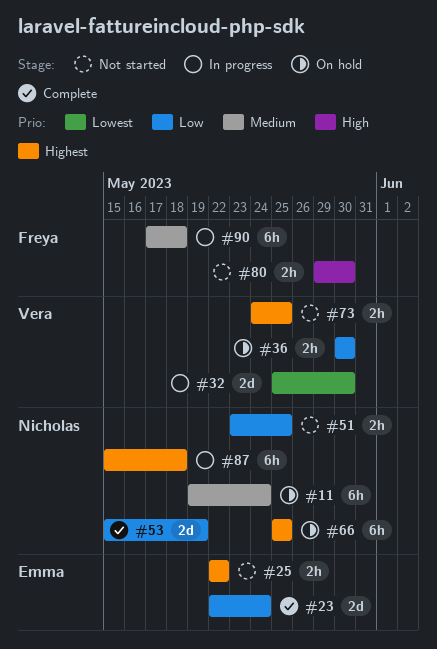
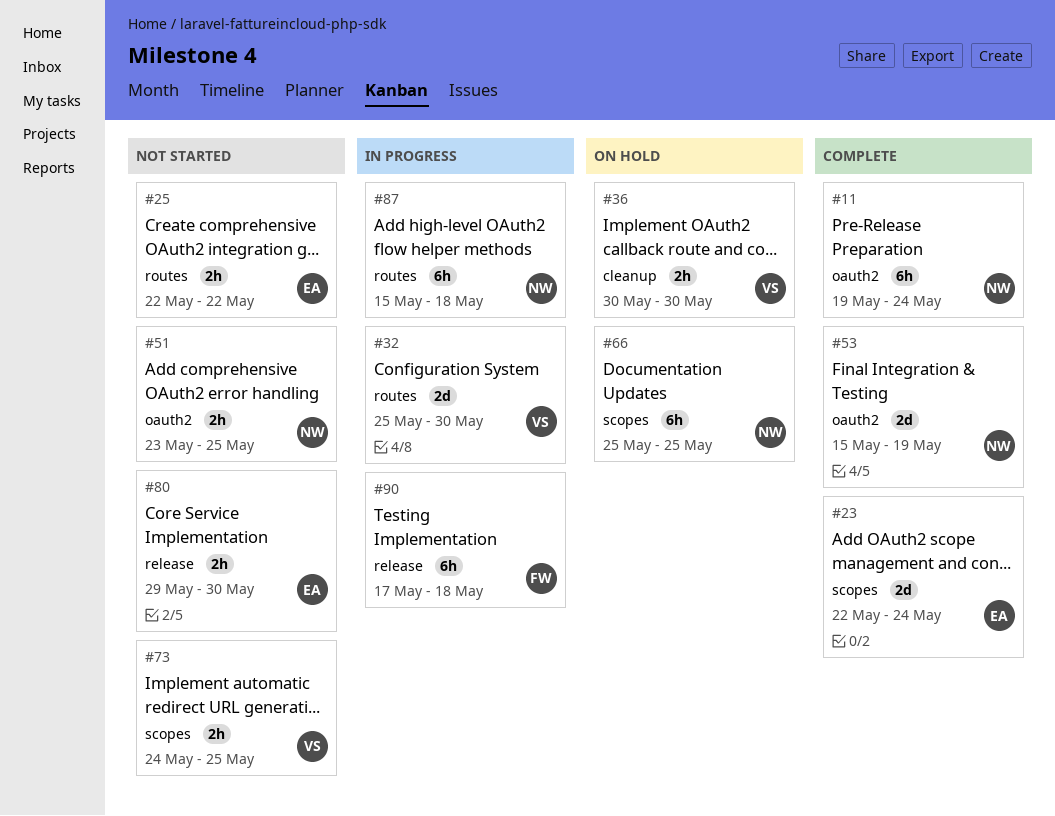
#11, status: On hold -> Complete
#80, owner: Freya -> Emma

